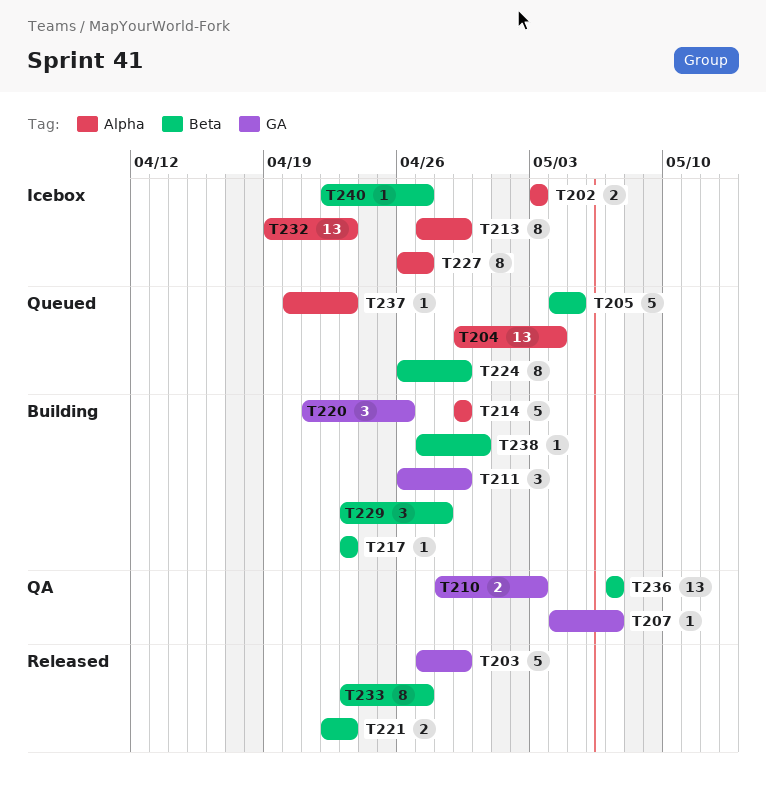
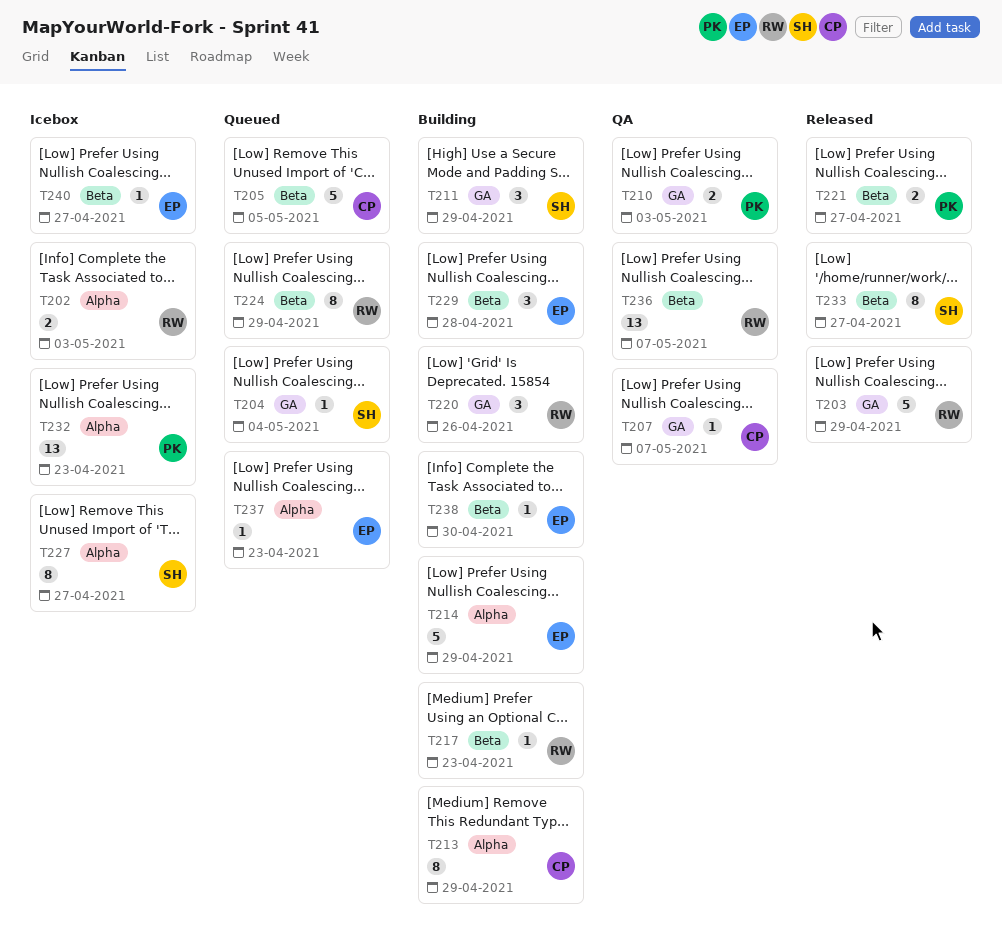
T204, label: Alpha -> GA
T204, estimate: 13 -> 1
T213, status: Icebox -> Building
T221, due: Apr 23 -> Apr 27

